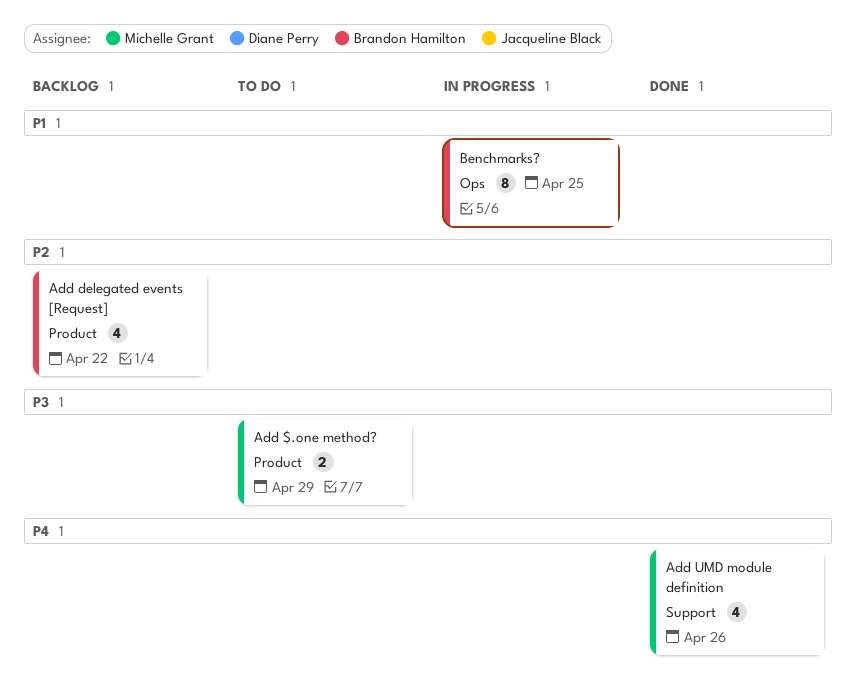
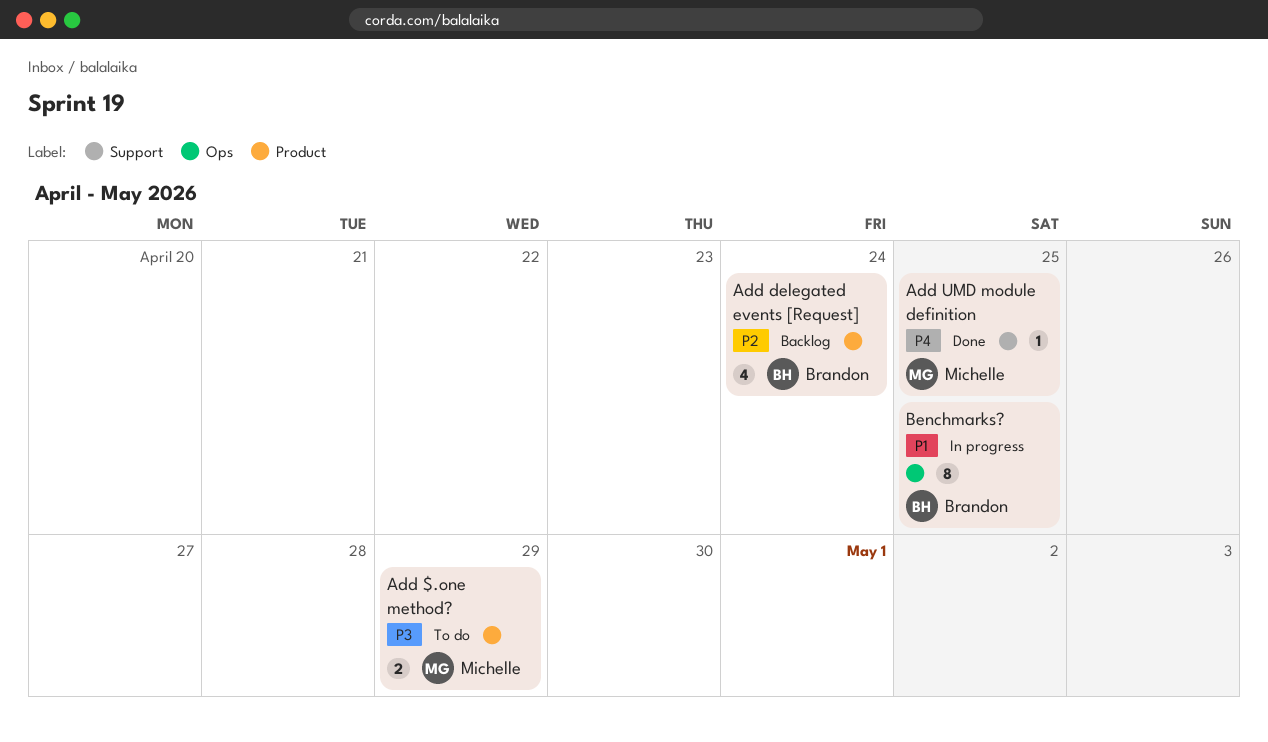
Add delegated events [Request], due: Apr 22 -> Apr 24
Add UMD module definition, estimate: 4 -> 1
Add UMD module definition, due: Apr 26 -> Apr 25

